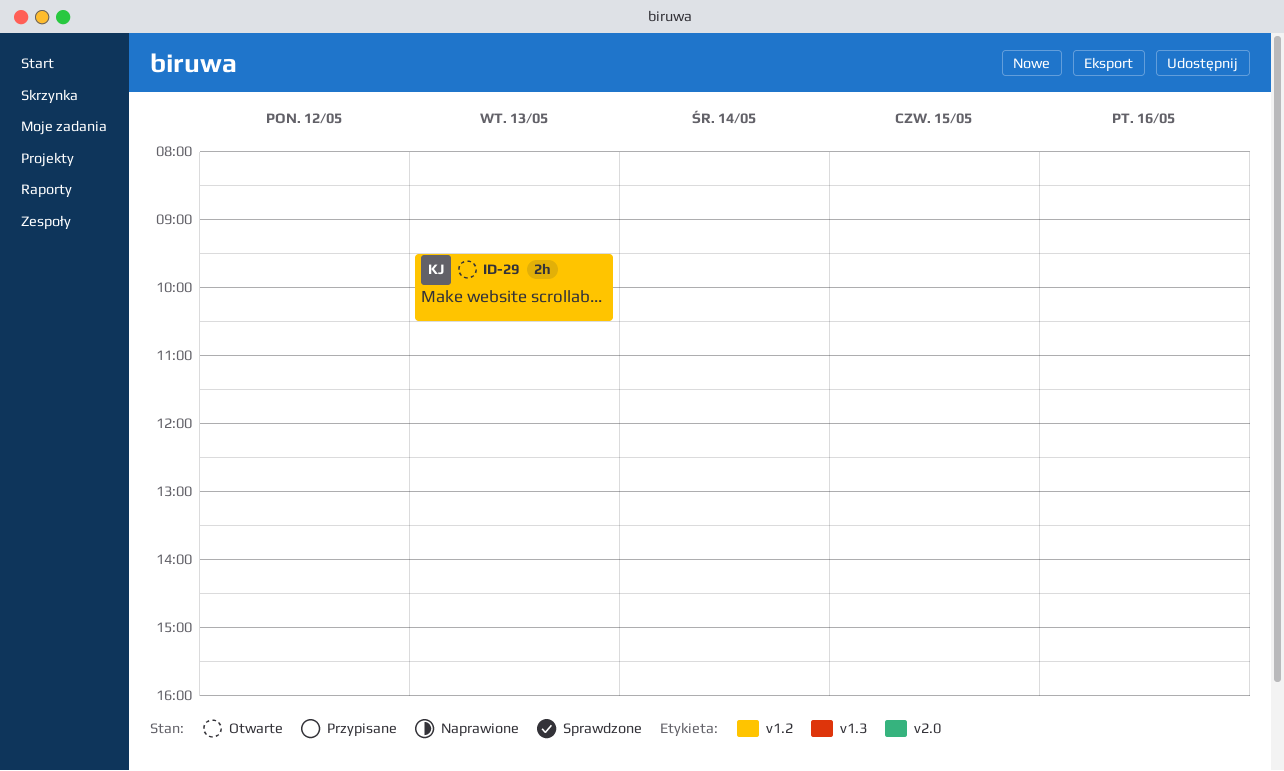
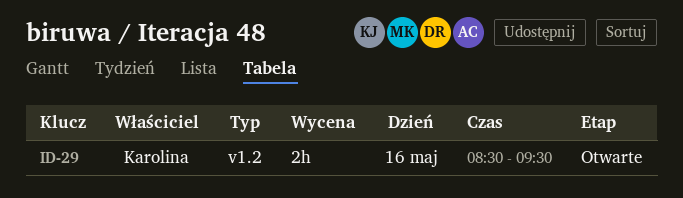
ID-29, day: May 13 -> May 16
ID-29, begins: 09:30 -> 08:30
ID-29, ends: 10:30 -> 09:30

